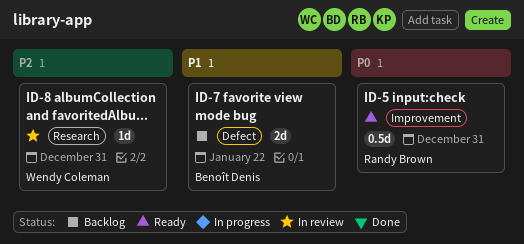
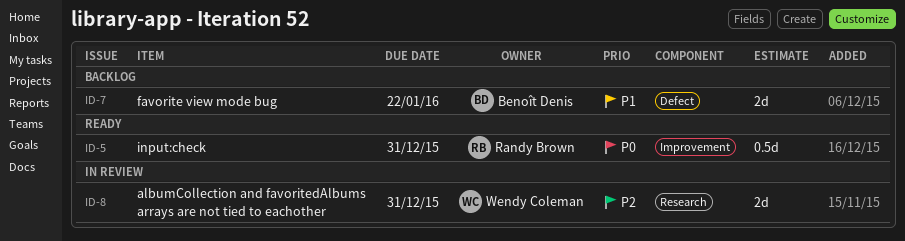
ID-8, estimate: 1d -> 2d

